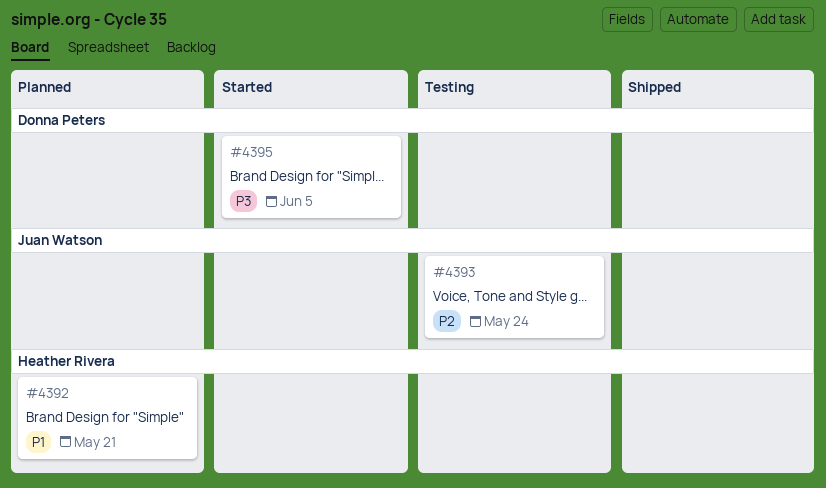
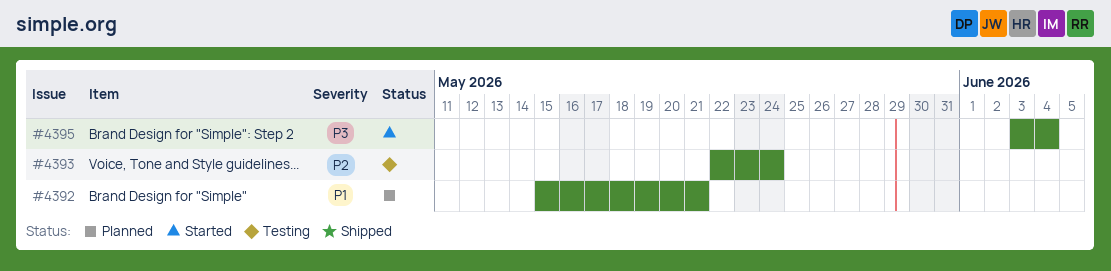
#4395, due: Jun 5 -> Jun 4

